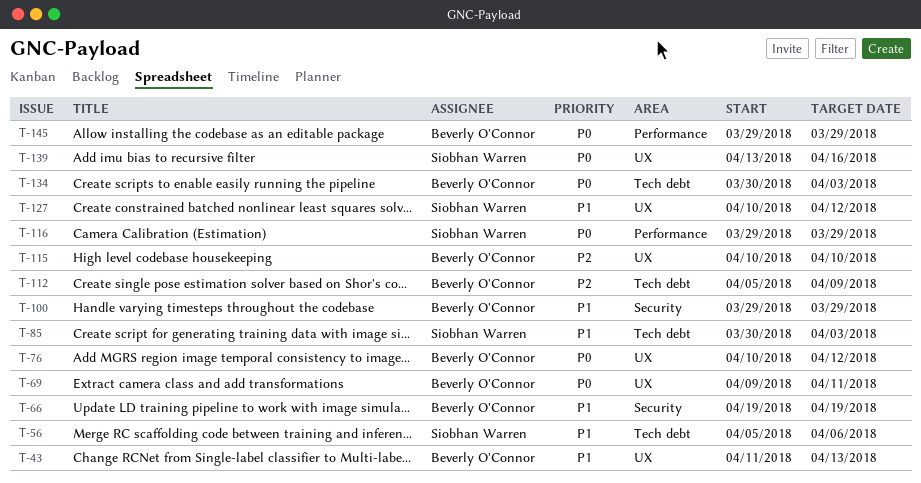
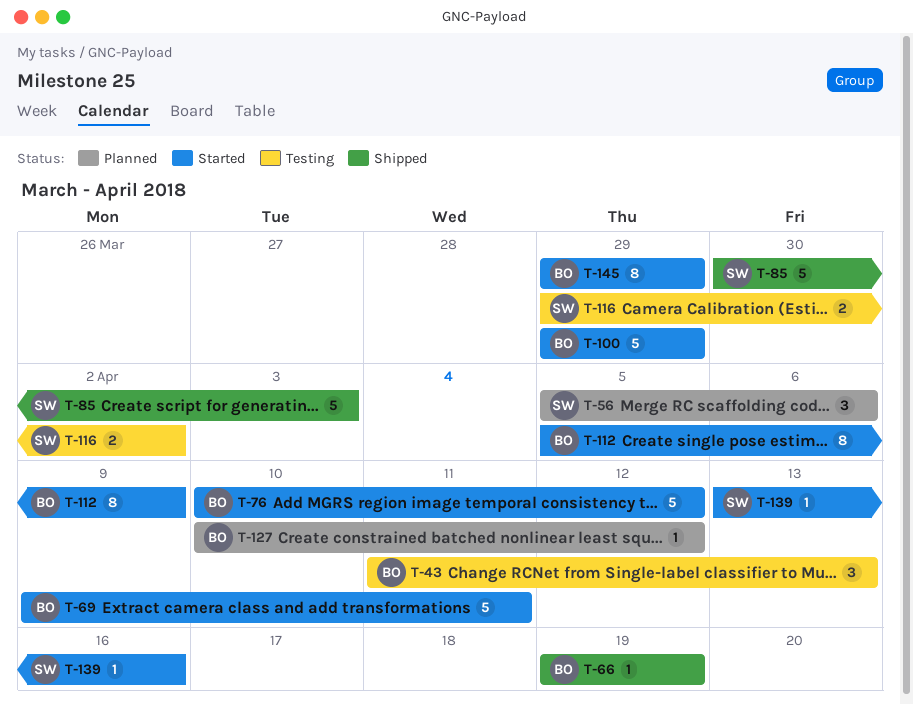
T-115: present -> none
T-116, due: Mar 29 -> Apr 2
T-127, owner: Siobhan Warren -> Beverly O'Connor
T-134: present -> none

